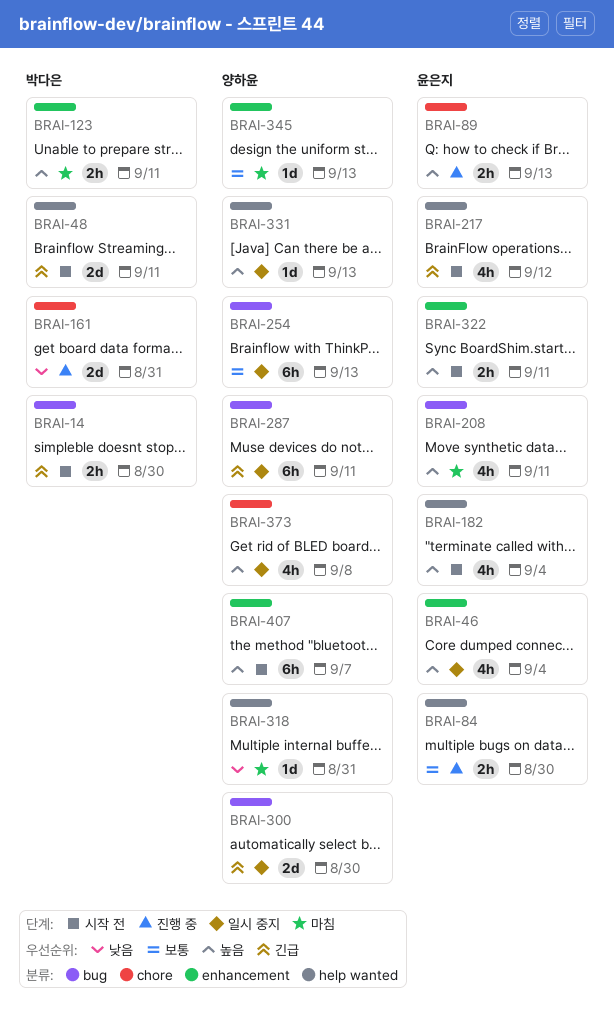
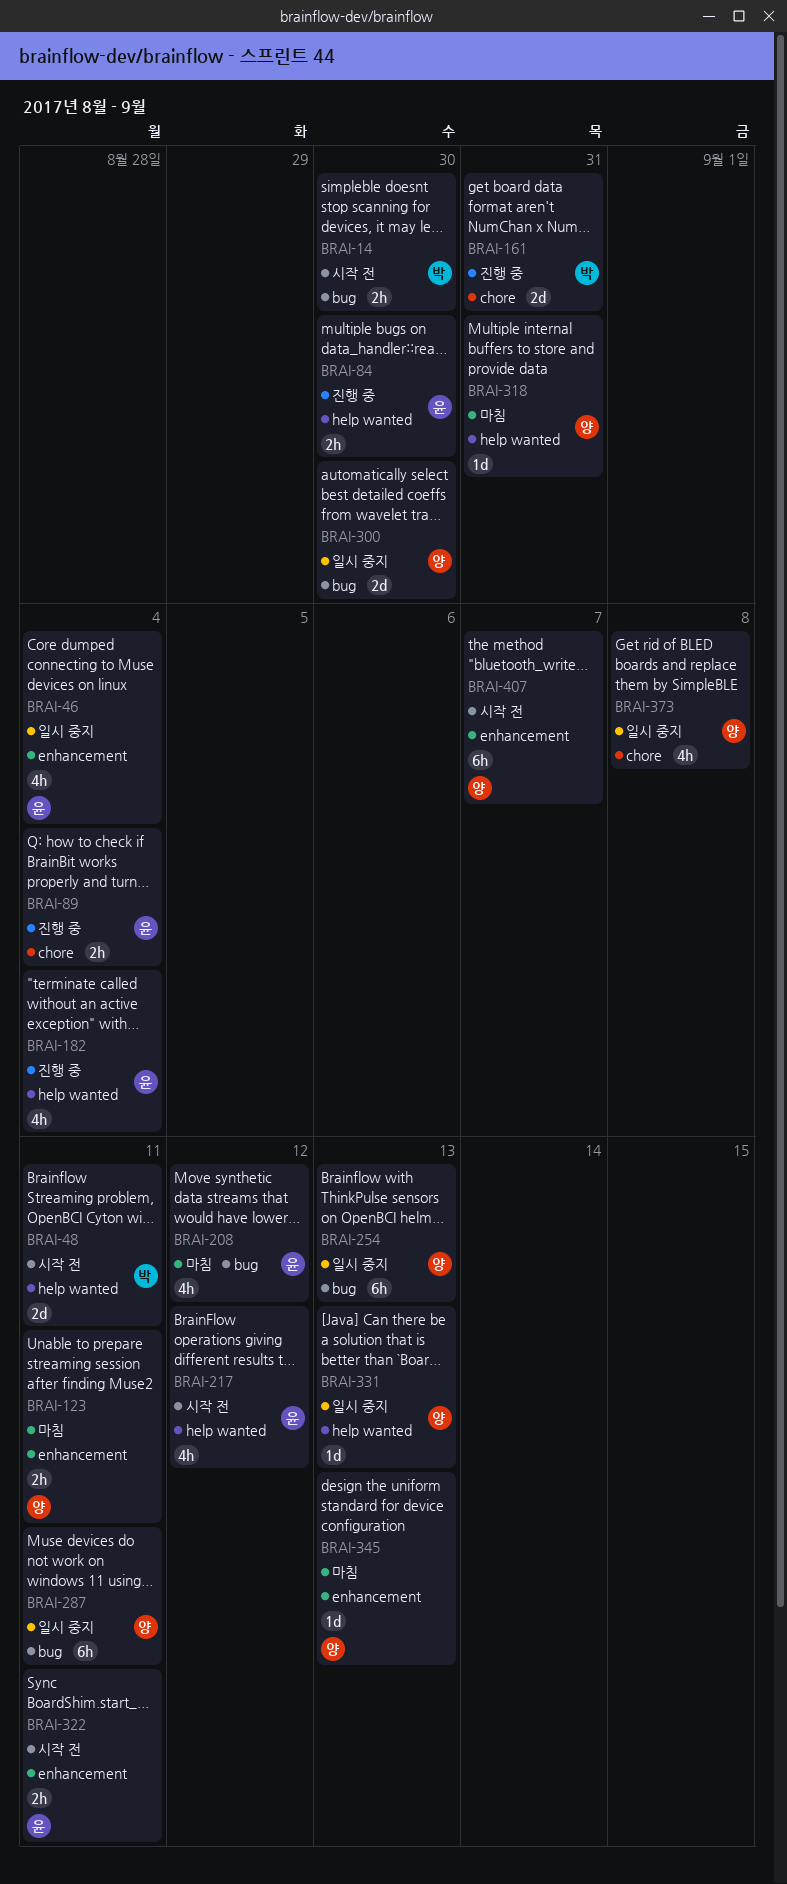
BRAI-89, due: Sep 13 -> Sep 4
BRAI-123, owner: 박다은 -> 양하윤
BRAI-182, status: 시작 전 -> 진행 중
BRAI-208, due: Sep 11 -> Sep 12

